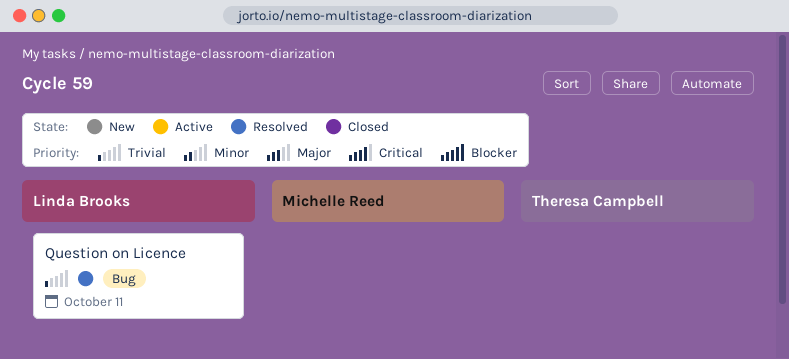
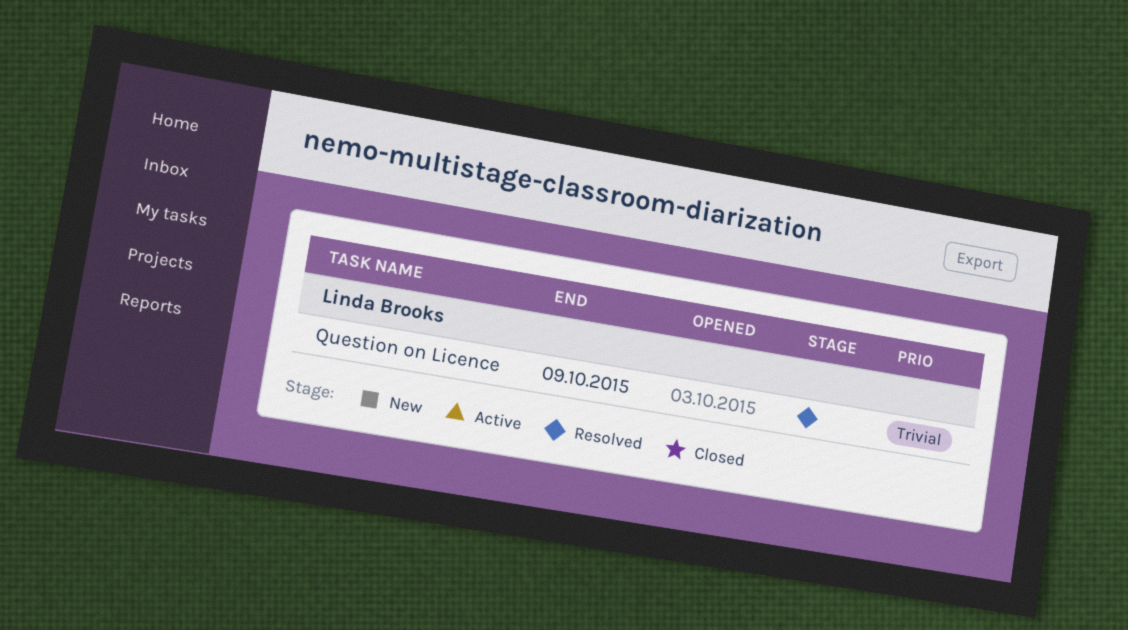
Question on Licence, due: Oct 11 -> Oct 9

